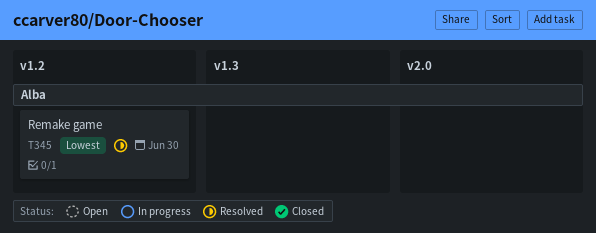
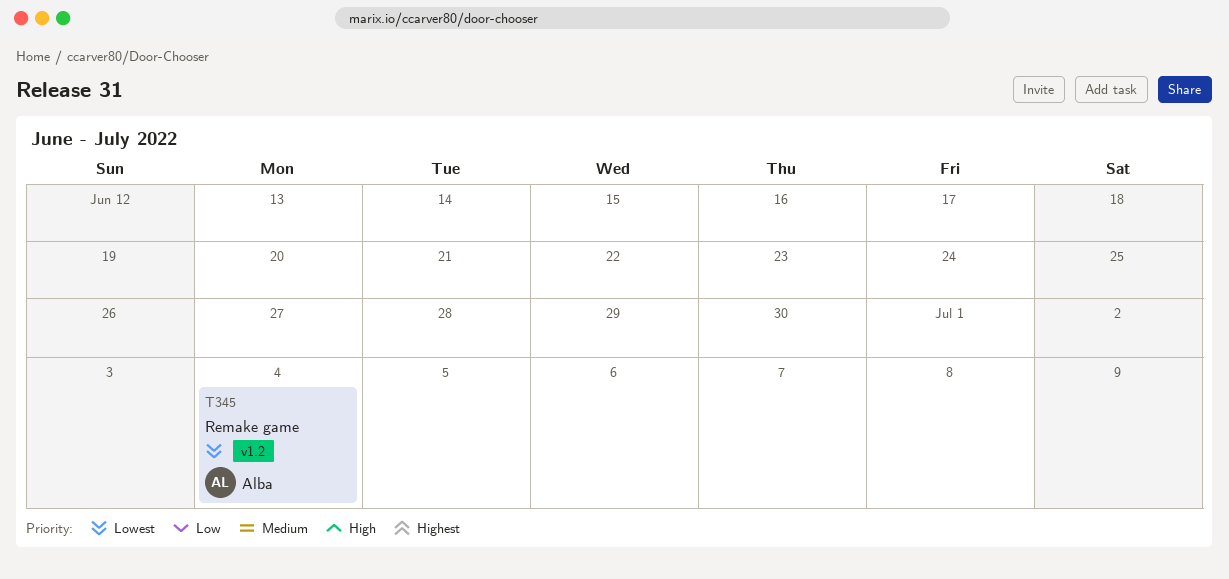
T345, due: Jun 30 -> Jul 4

